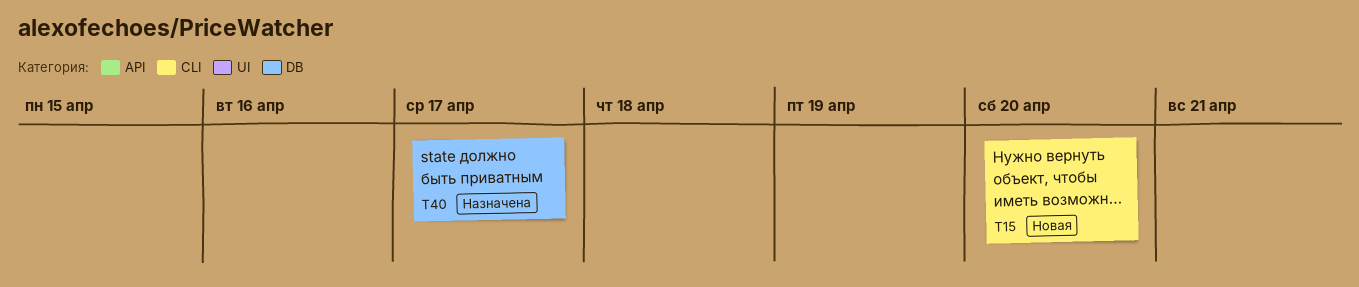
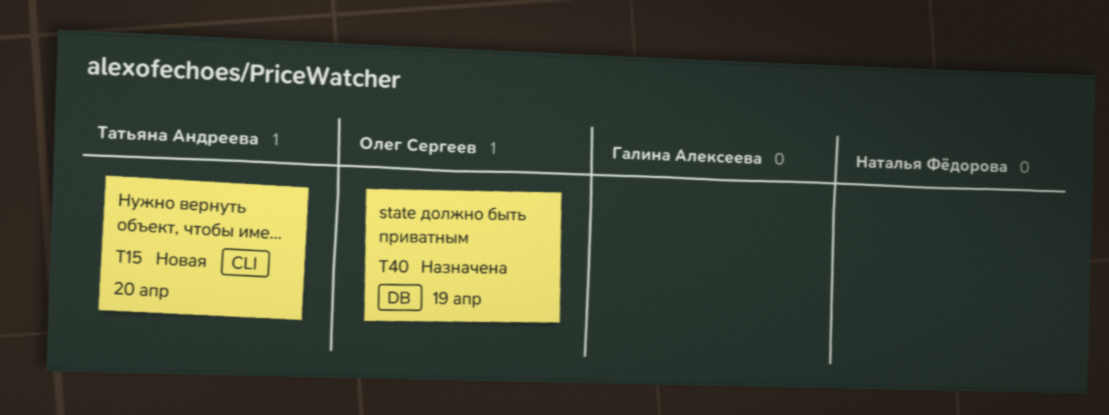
T40, due: Apr 17 -> Apr 19

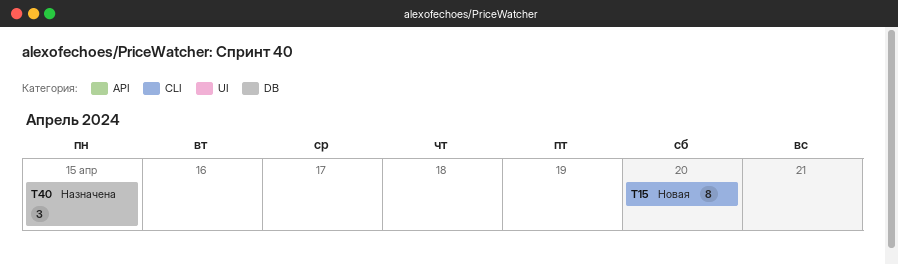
T40, due: Apr 19 -> Apr 15

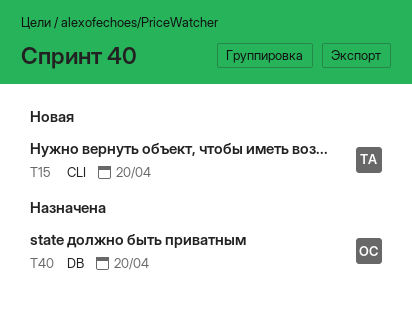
T40, due: Apr 15 -> Apr 20

